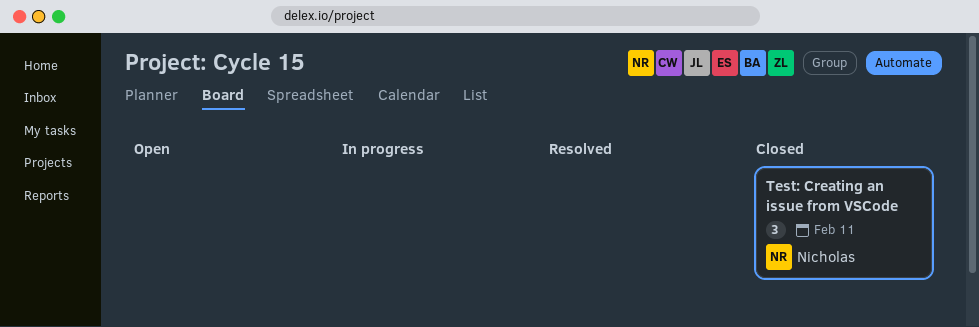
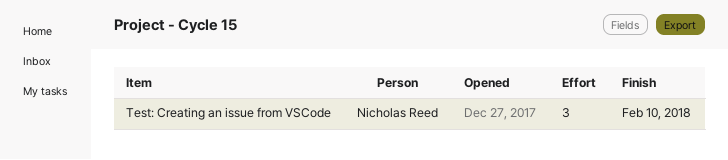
Test: Creating an issue from VSCode, due: Feb 11 -> Feb 10

